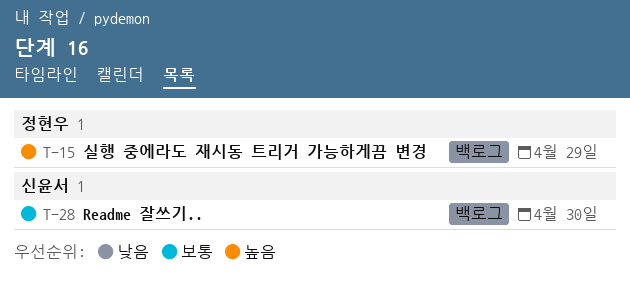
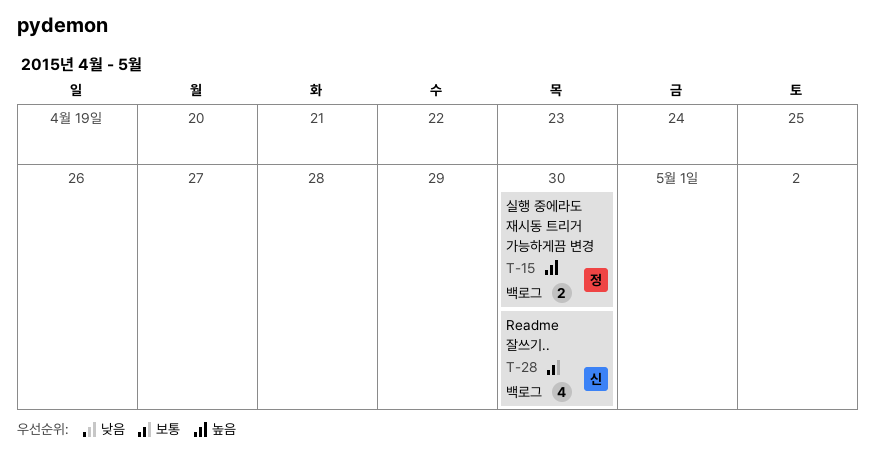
T-15, due: Apr 29 -> Apr 30

